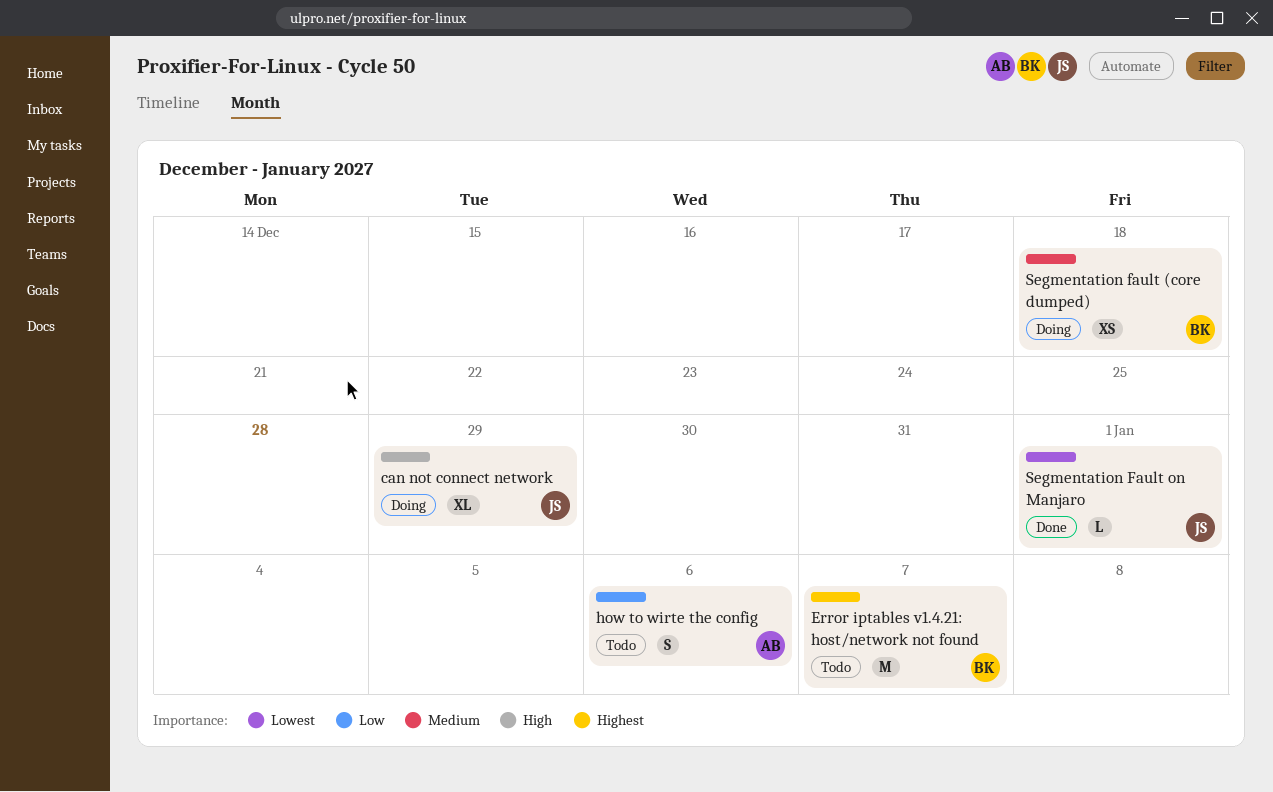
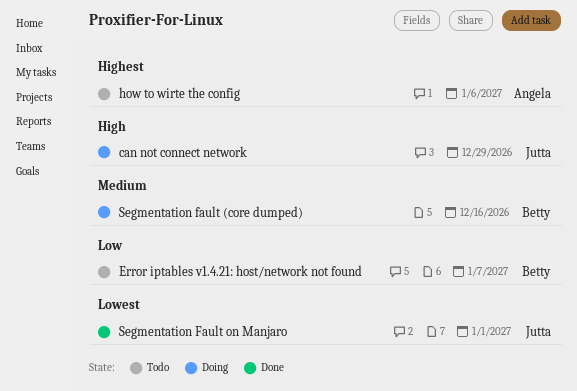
Error iptables v1.4.21: host/network not found, priority: Highest -> Low
how to wirte the config, priority: Low -> Highest
Segmentation fault (core dumped), due: Dec 18 -> Dec 16

